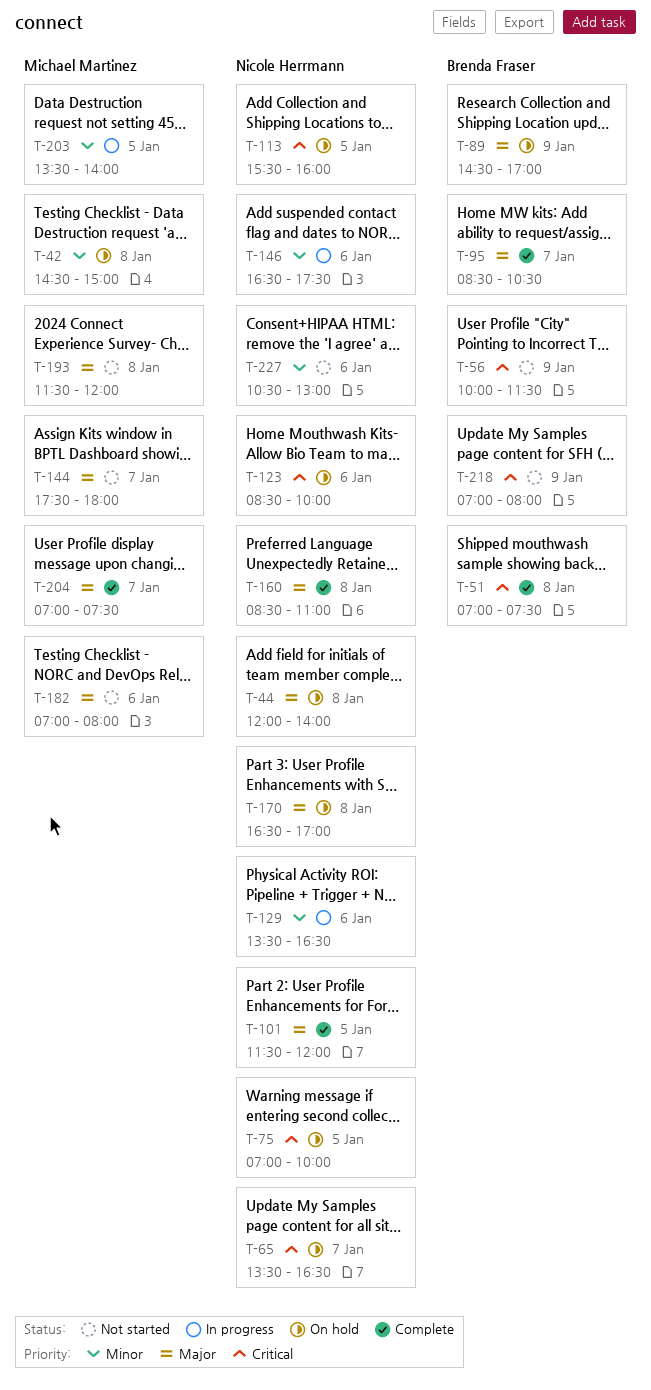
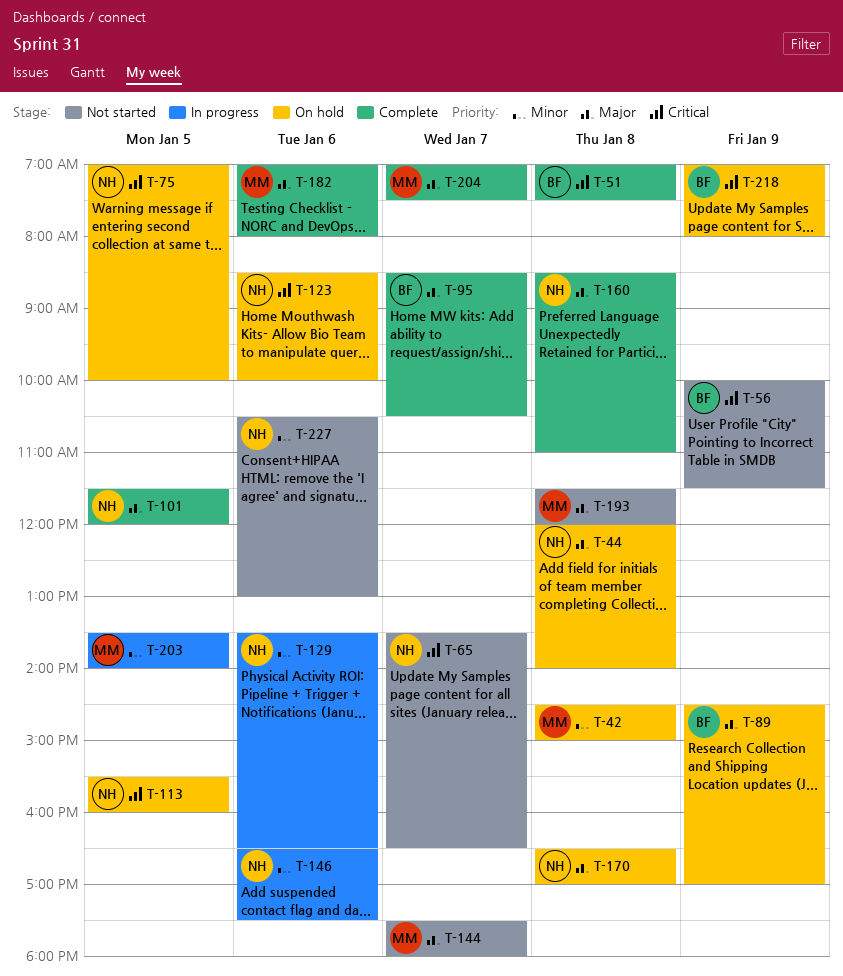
T-65, status: On hold -> Not started
T-182, status: Not started -> Complete
T-218, status: Not started -> On hold

